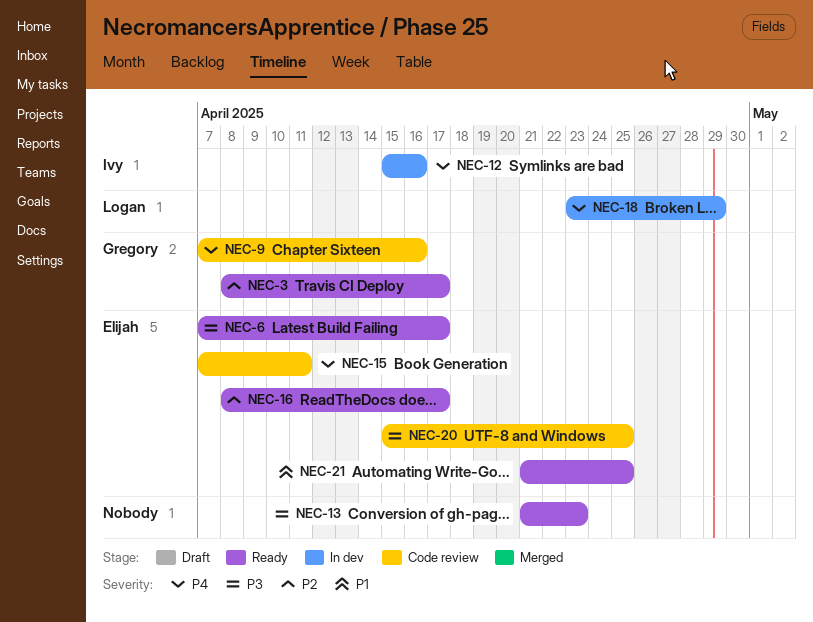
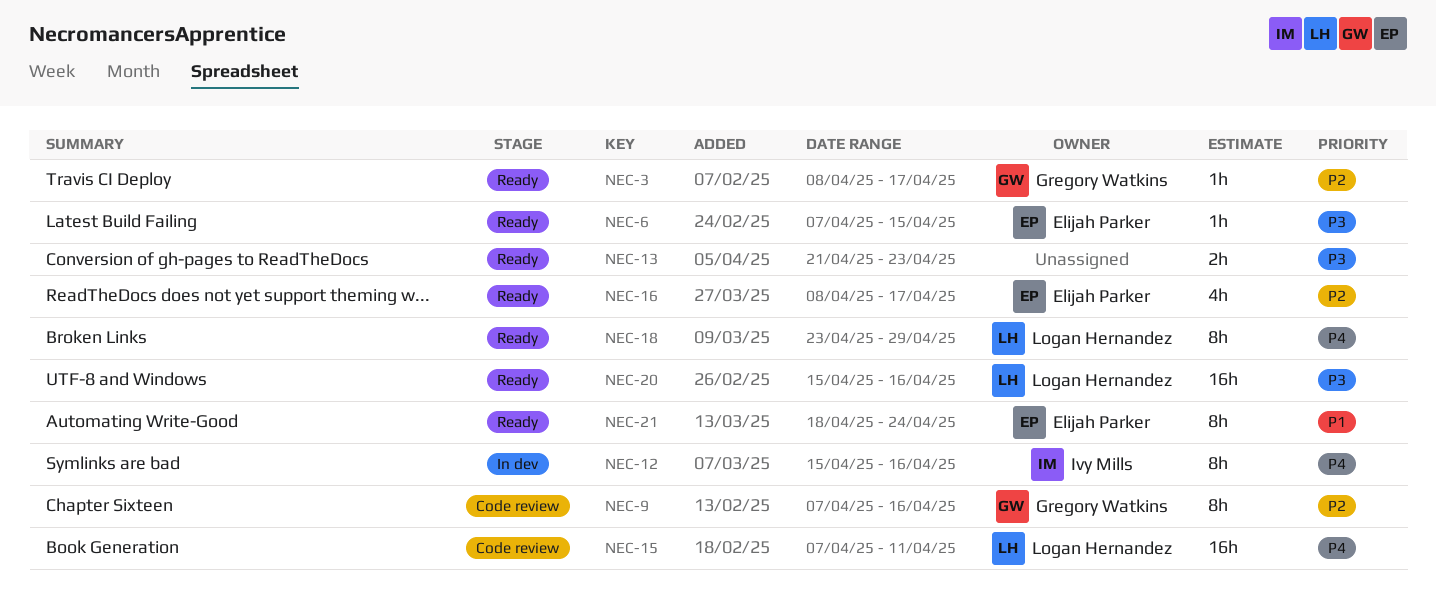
NEC-6, due: Apr 17 -> Apr 15
NEC-9, priority: P4 -> P2
NEC-15, owner: Elijah Parker -> Logan Hernandez
NEC-18, status: In dev -> Ready
NEC-20, status: Code review -> Ready
NEC-20, owner: Elijah Parker -> Logan Hernandez
NEC-20, due: Apr 25 -> Apr 16
NEC-21, start: Apr 21 -> Apr 18
NEC-21, due: Apr 25 -> Apr 24

